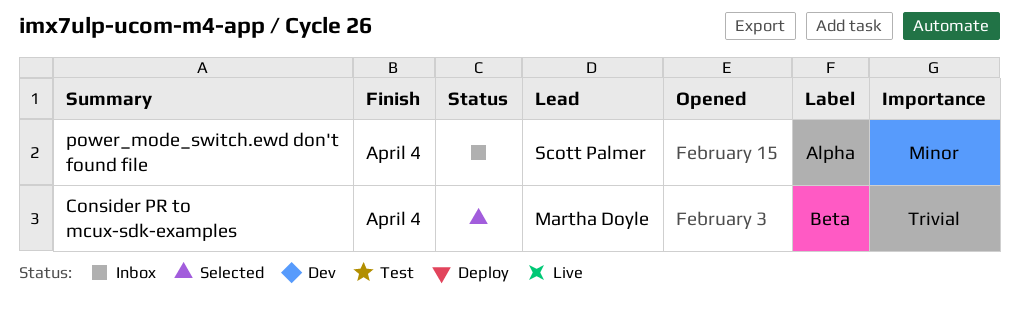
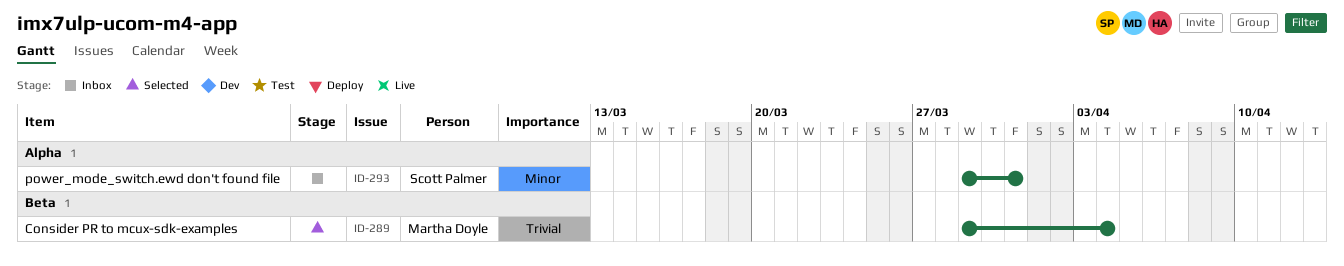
power_mode_switch.ewd don't found file, due: Apr 4 -> Mar 31

